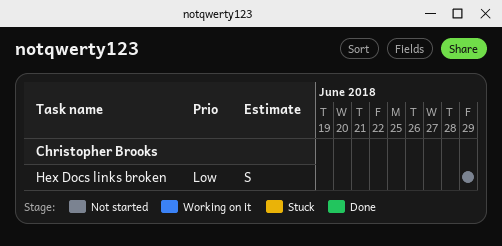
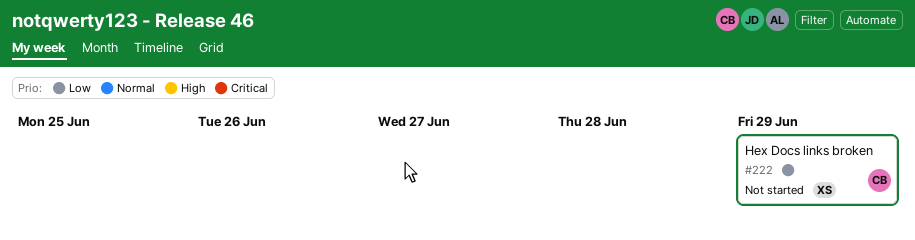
Hex Docs links broken, estimate: S -> XS

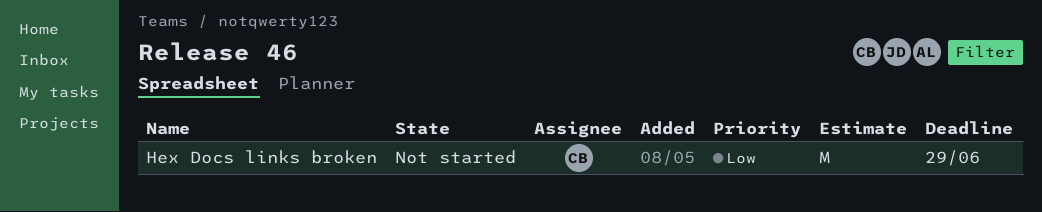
Hex Docs links broken, estimate: XS -> M

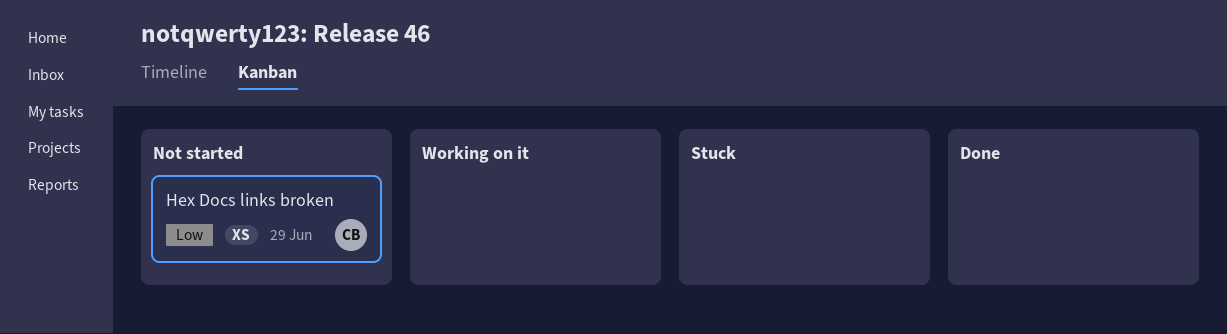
Hex Docs links broken, estimate: M -> XS

